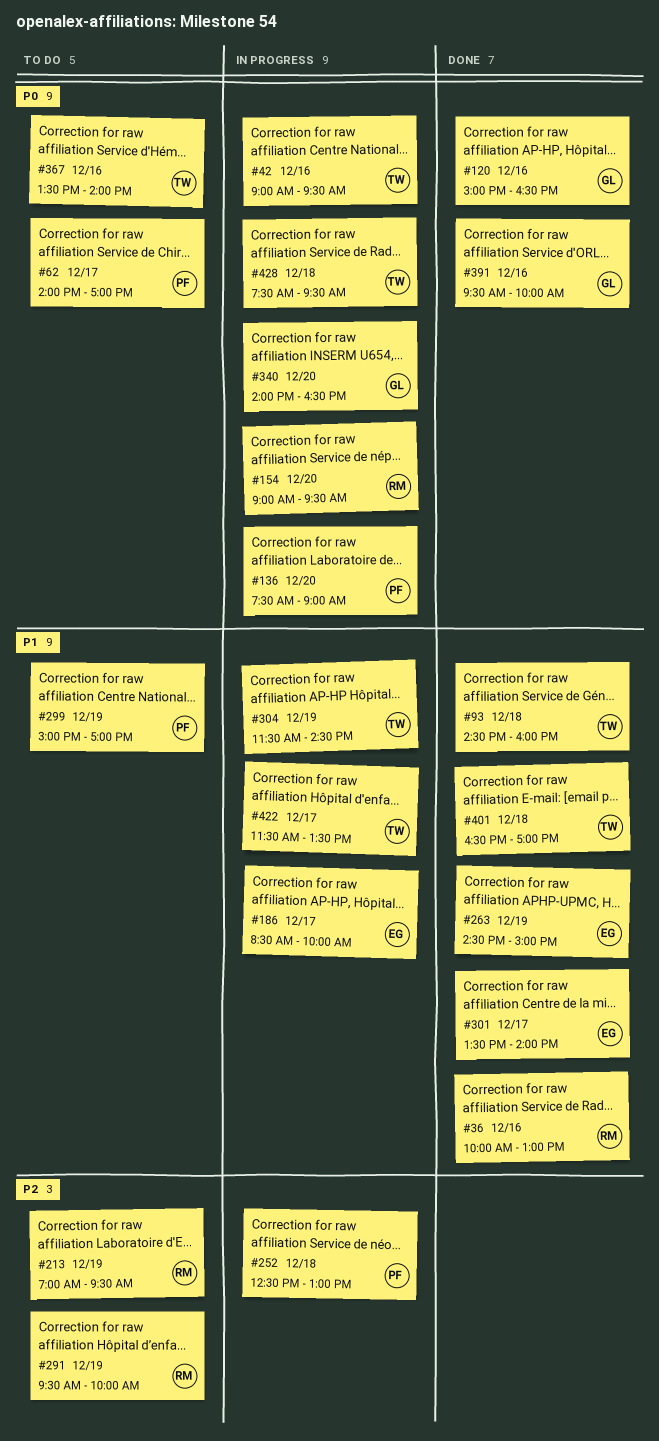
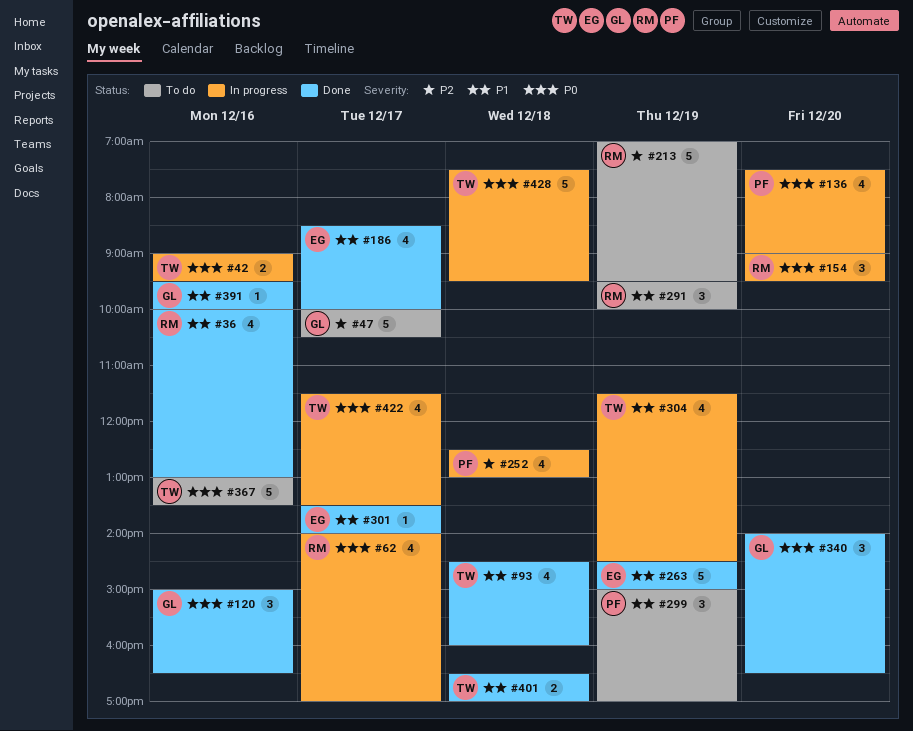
#47: none -> present
#62, status: To do -> In progress
#62, owner: PF -> RM
#186, status: In progress -> Done
#291, priority: P2 -> P1
#340, status: In progress -> Done
#367, begins: 13:30 -> 13:00
#367, ends: 14:00 -> 13:30
#391, priority: P0 -> P1
#422, priority: P1 -> P0

